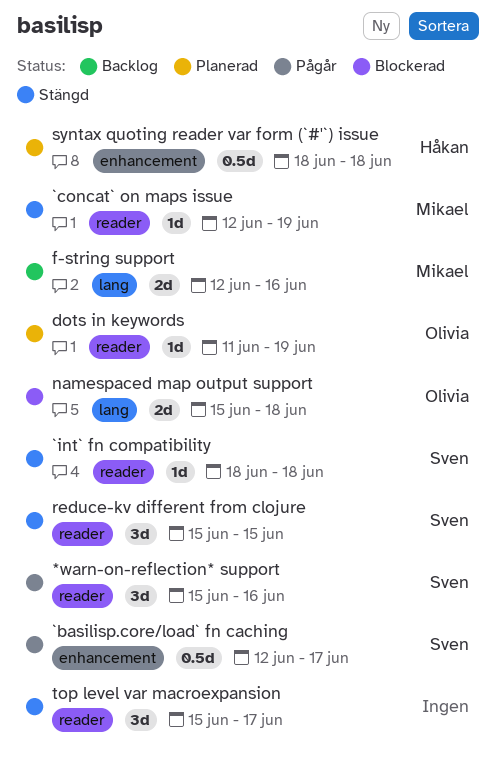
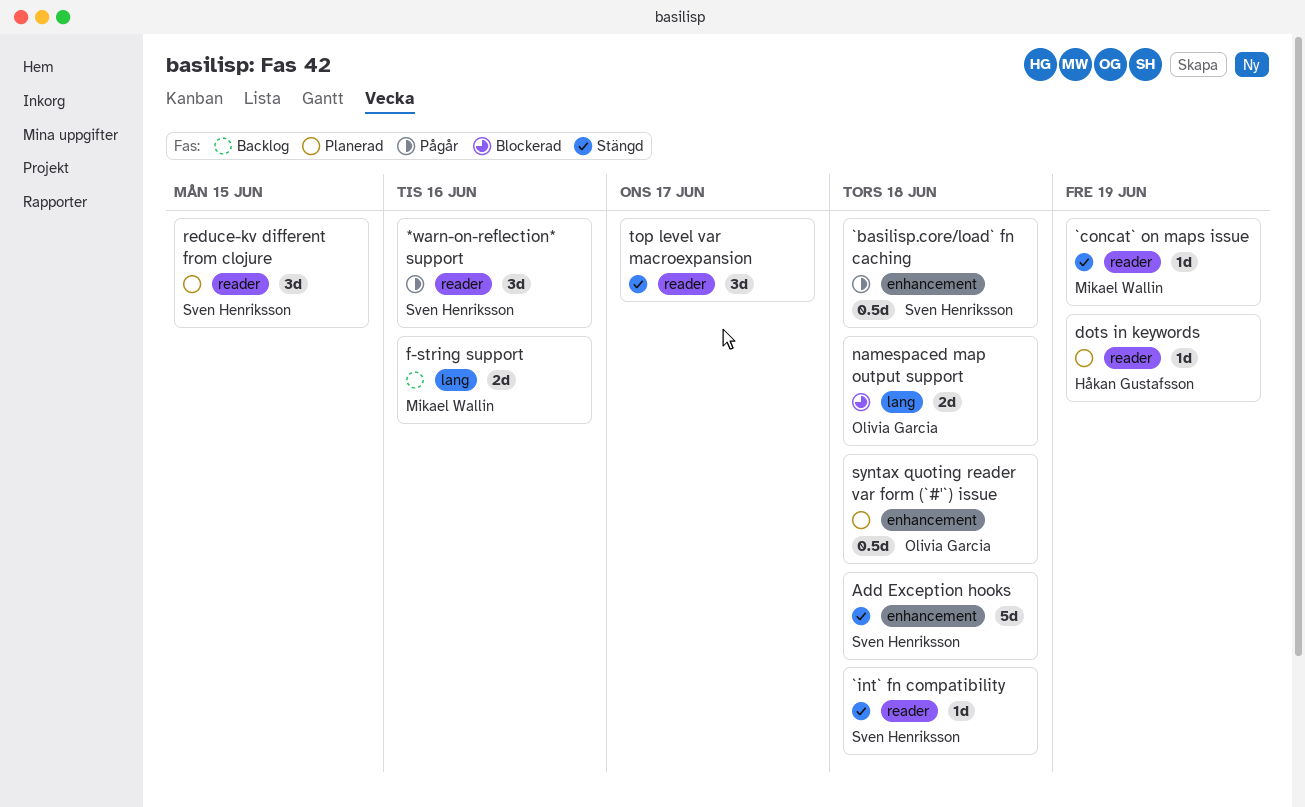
`basilisp.core/load` fn caching, due: Jun 17 -> Jun 18
Add Exception hooks: none -> present
dots in keywords, owner: Olivia Garcia -> Håkan Gustafsson
reduce-kv different from clojure, status: Stängd -> Planerad
syntax quoting reader var form (`#'`) issue, owner: Håkan Gustafsson -> Olivia Garcia

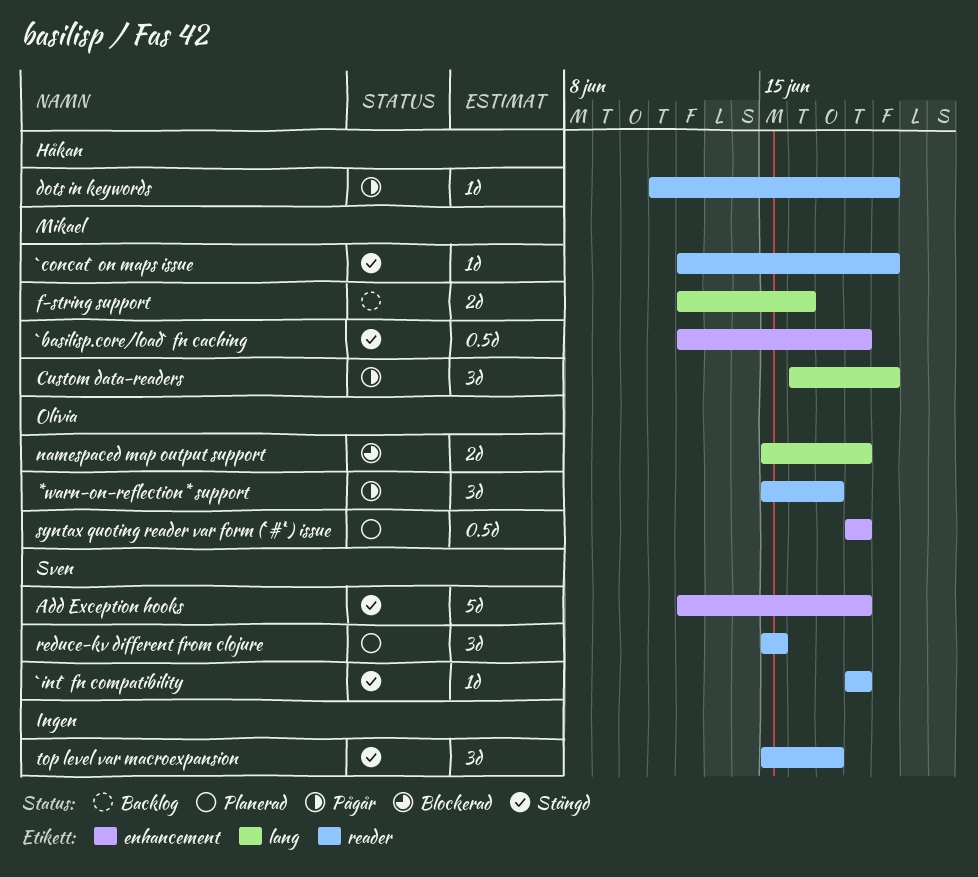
*warn-on-reflection* support, owner: Sven Henriksson -> Olivia Garcia
*warn-on-reflection* support, due: Jun 16 -> Jun 17
`basilisp.core/load` fn caching, status: Pågår -> Stängd
`basilisp.core/load` fn caching, owner: Sven Henriksson -> Mikael Wallin
Custom data-readers: none -> present
dots in keywords, status: Planerad -> Pågår

